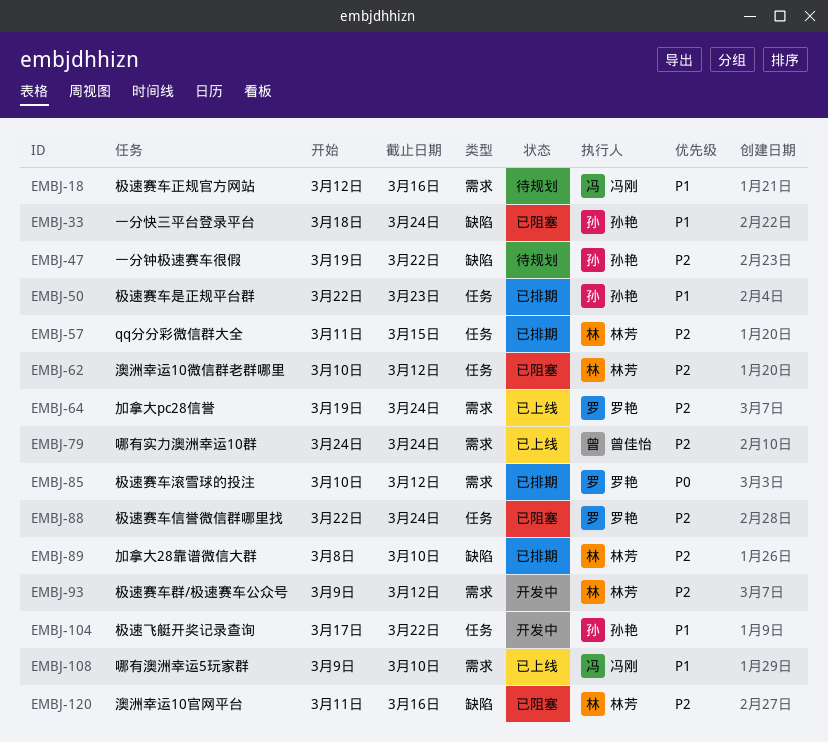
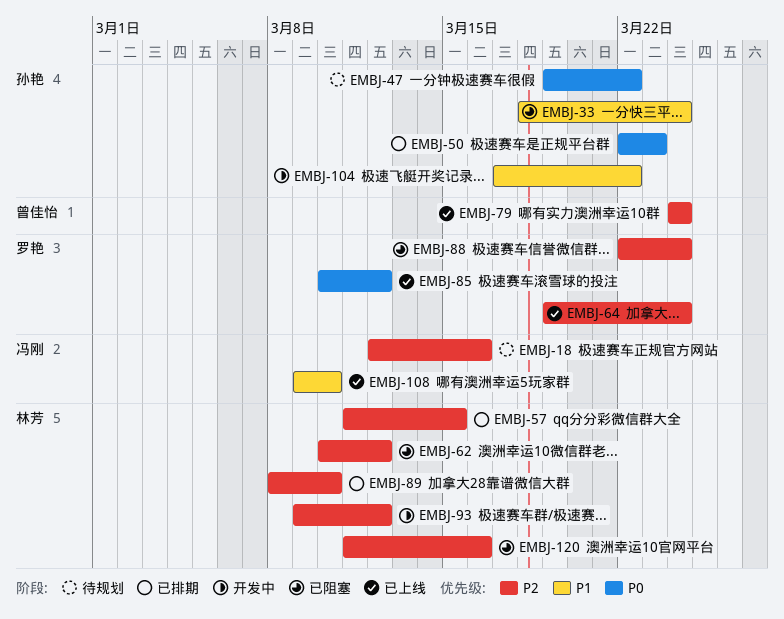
EMBJ-18, priority: P1 -> P2
EMBJ-47, priority: P2 -> P0
EMBJ-50, priority: P1 -> P0
EMBJ-85, status: 已排期 -> 已上线

